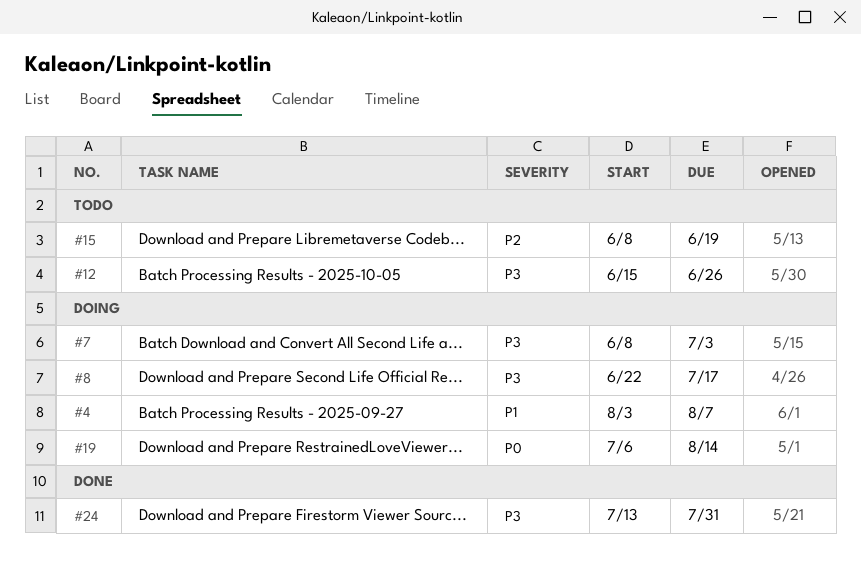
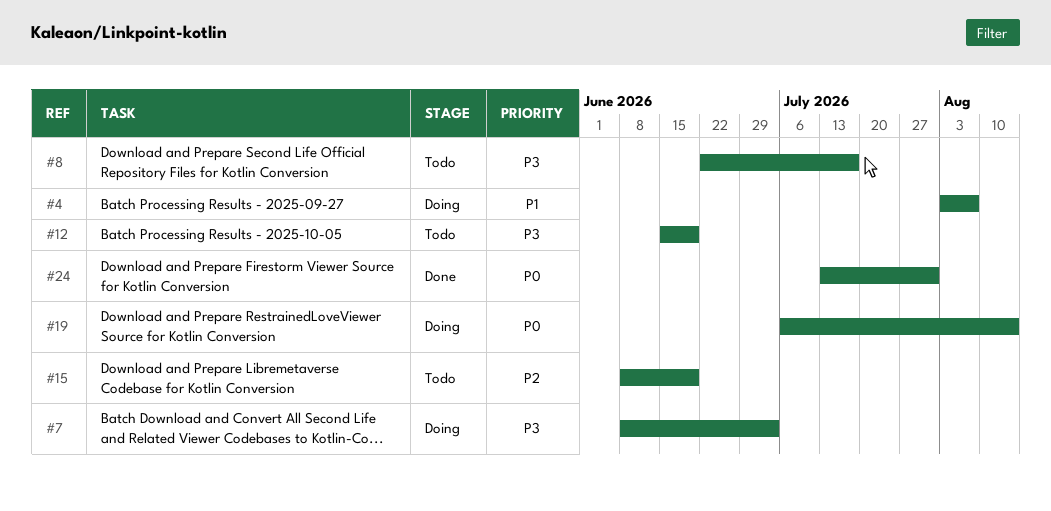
#8, status: Doing -> Todo
#12, due: Jun 26 -> Jun 19
#24, priority: P3 -> P0

